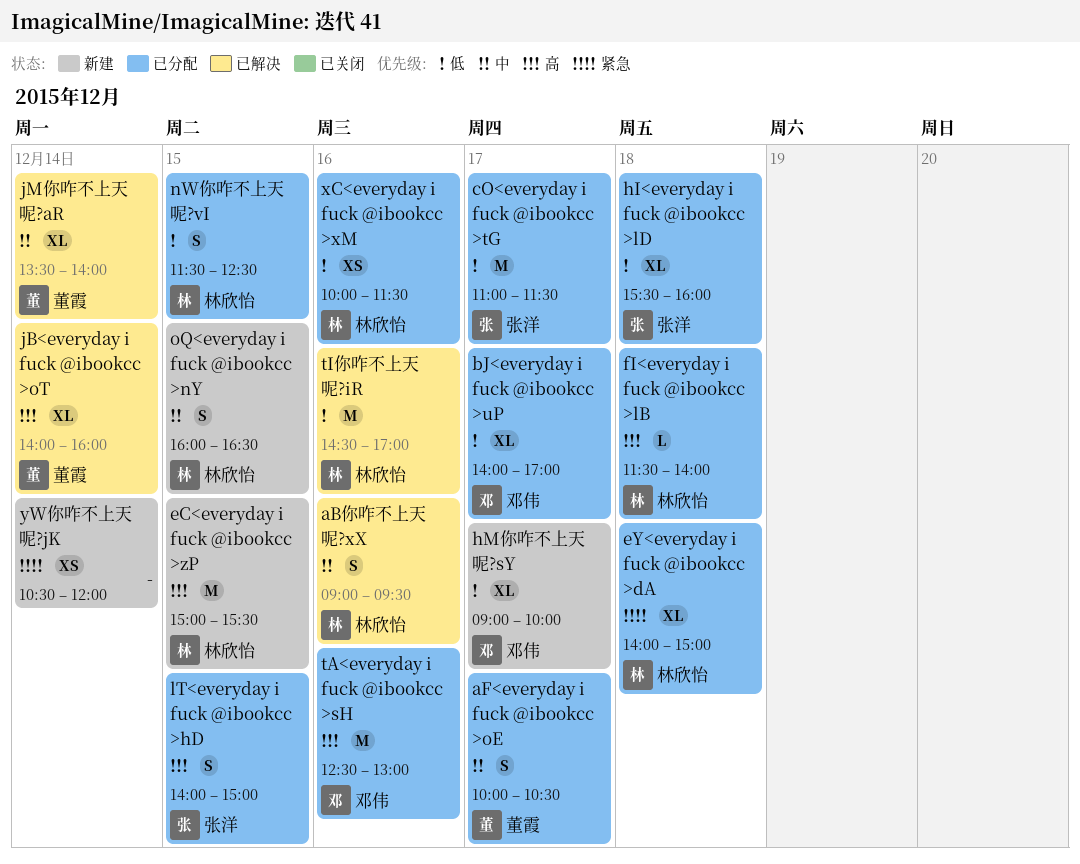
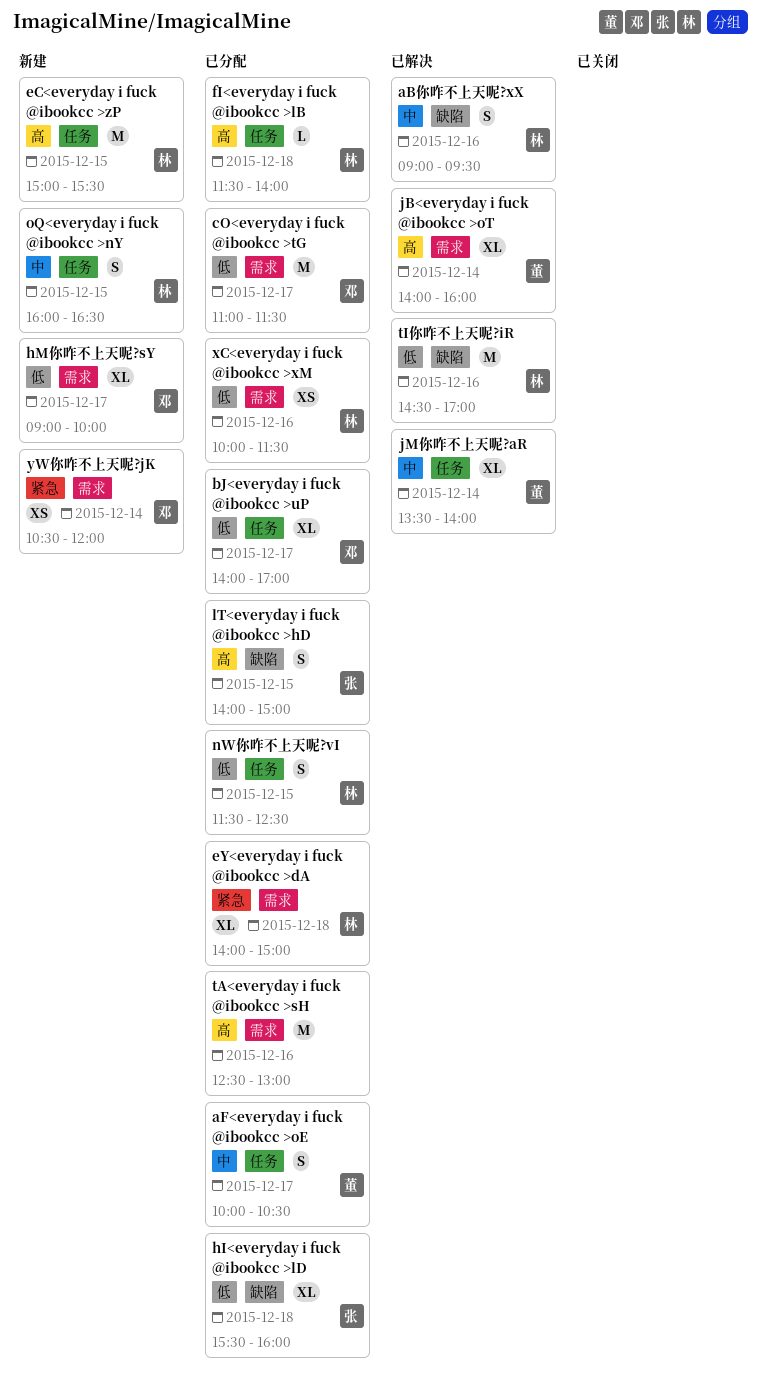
cO<everyday i fuck @ibookcc >tG, owner: 张洋 -> 邓伟
tA<everyday i fuck @ibookcc >sH, owner: 邓伟 -> none
yW你咋不上天呢?jK, owner: none -> 邓伟

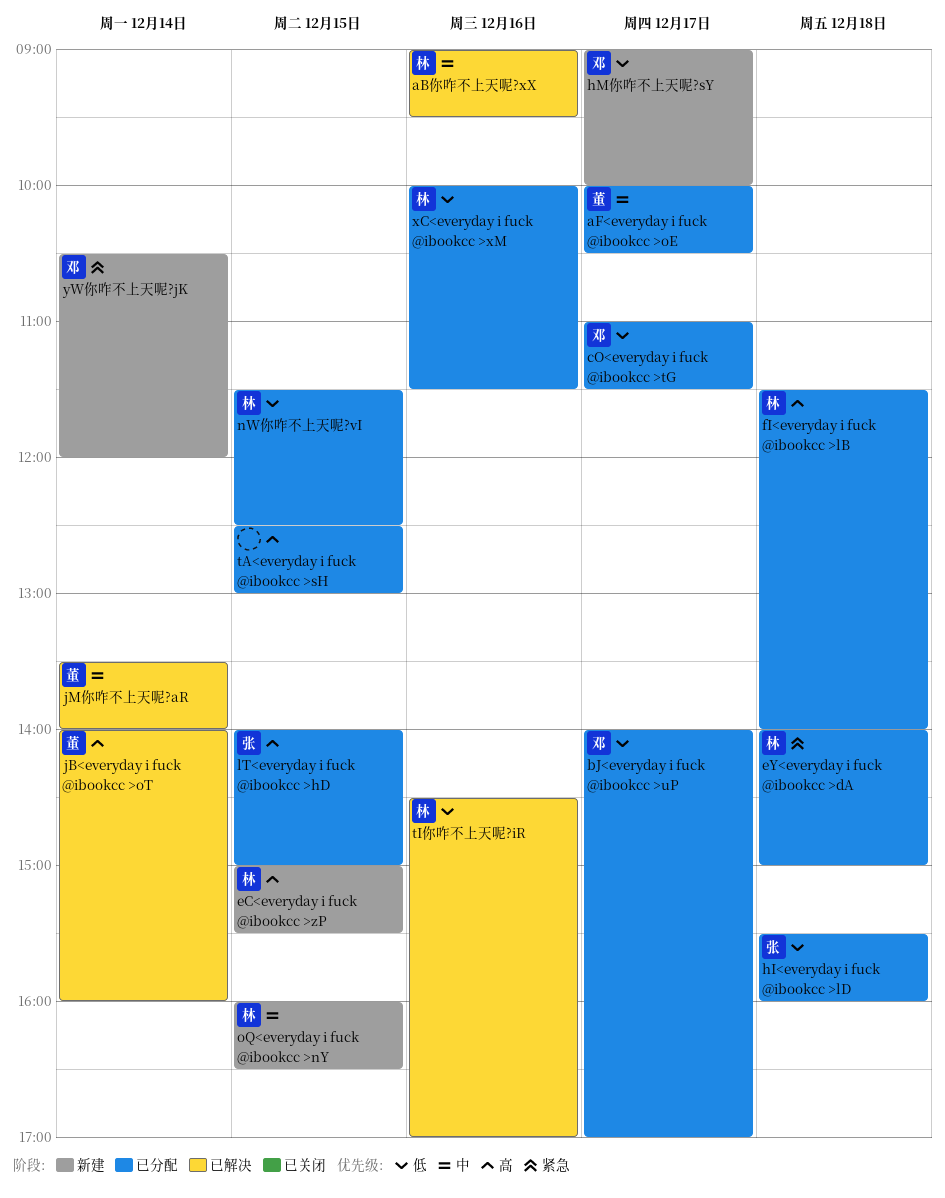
tA<everyday i fuck @ibookcc >sH, day: Dec 16 -> Dec 15

